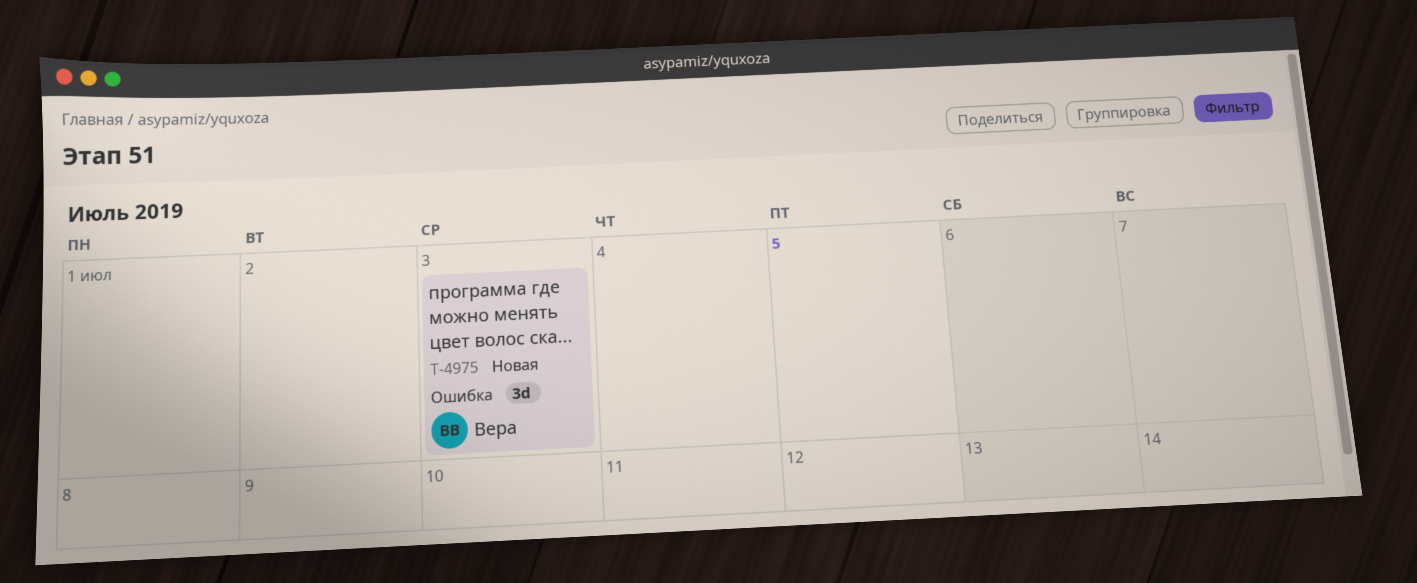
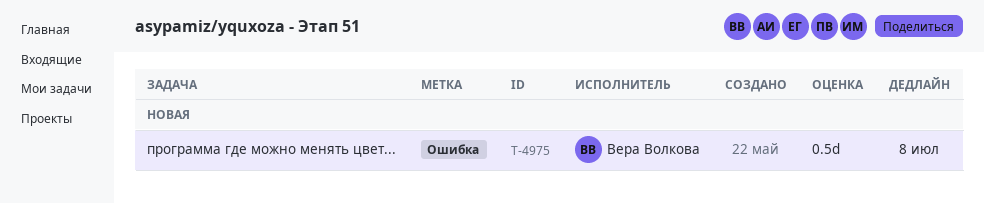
T-4975, estimate: 3d -> 0.5d
T-4975, due: Jul 3 -> Jul 8

